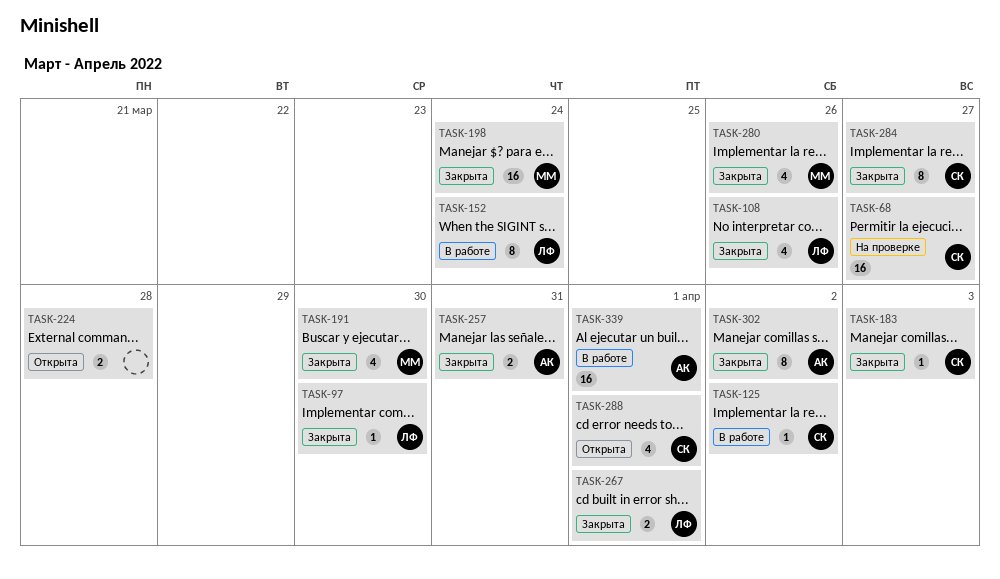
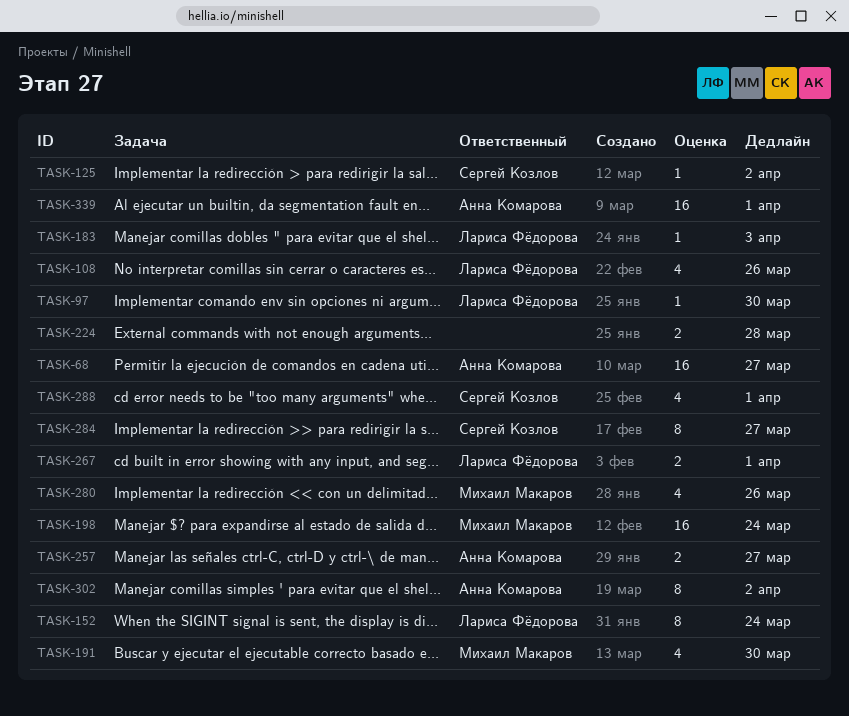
TASK-68, owner: Сергей Козлов -> Анна Комарова
TASK-183, owner: Сергей Козлов -> Лариса Фёдорова
TASK-257, due: Mar 31 -> Mar 27

